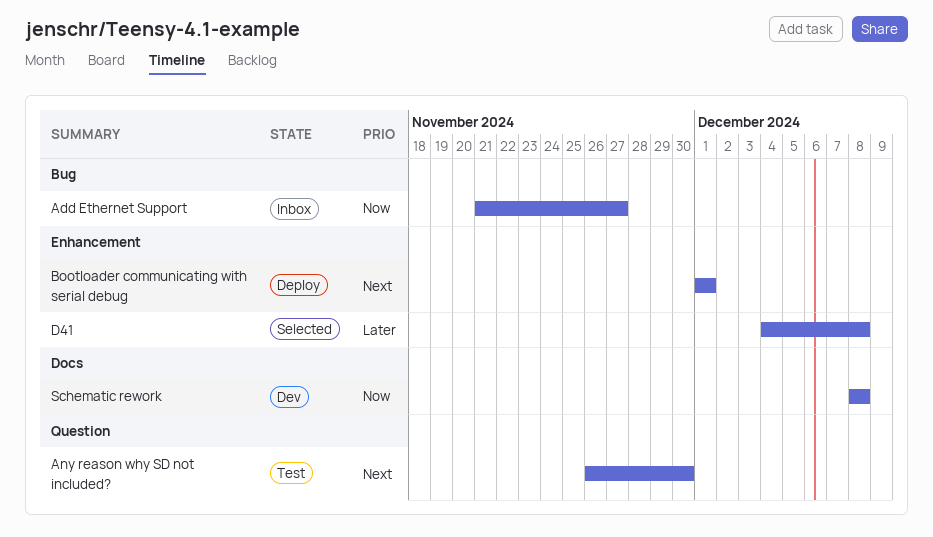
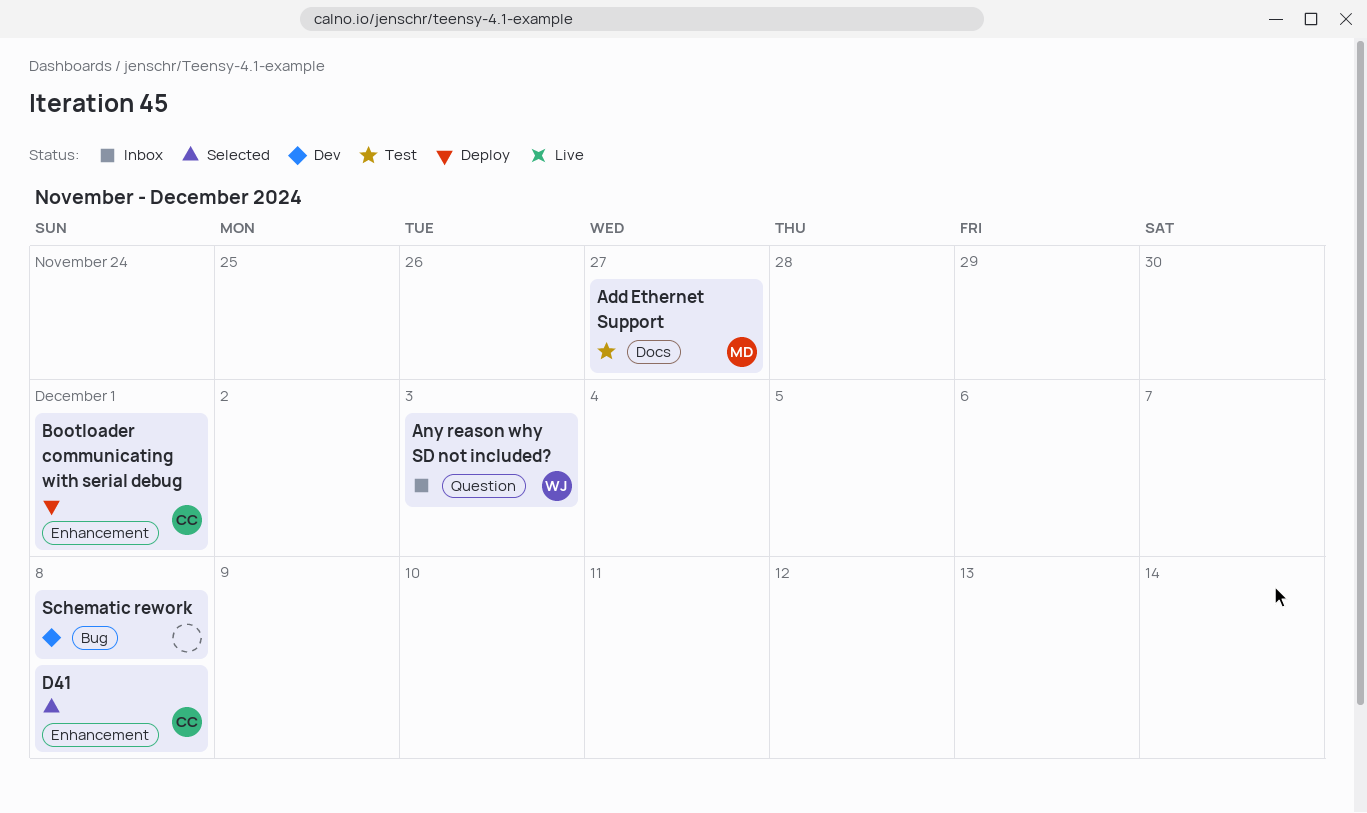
Add Ethernet Support, status: Inbox -> Test
Add Ethernet Support, label: Bug -> Docs
Any reason why SD not included?, status: Test -> Inbox
Any reason why SD not included?, due: Nov 30 -> Dec 3
Schematic rework, label: Docs -> Bug

